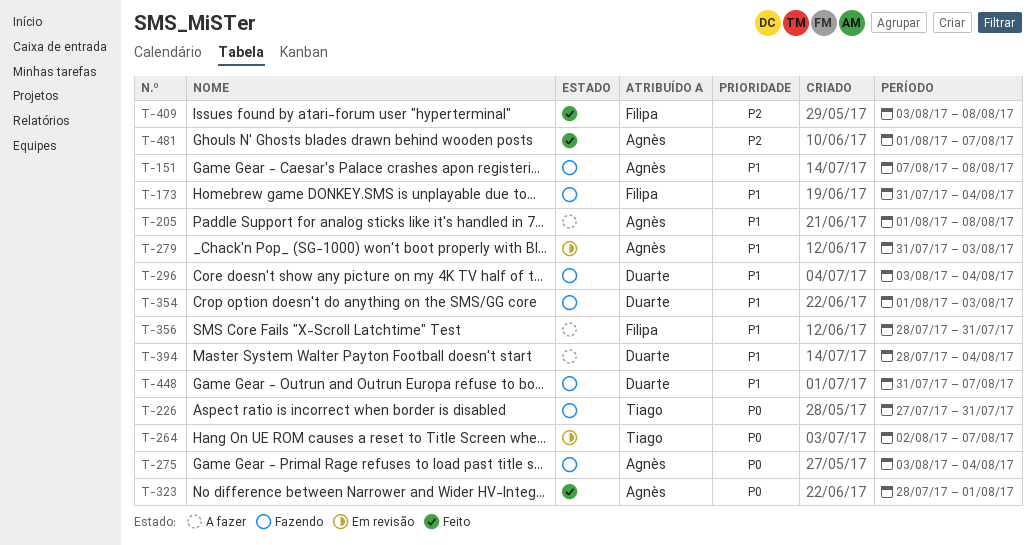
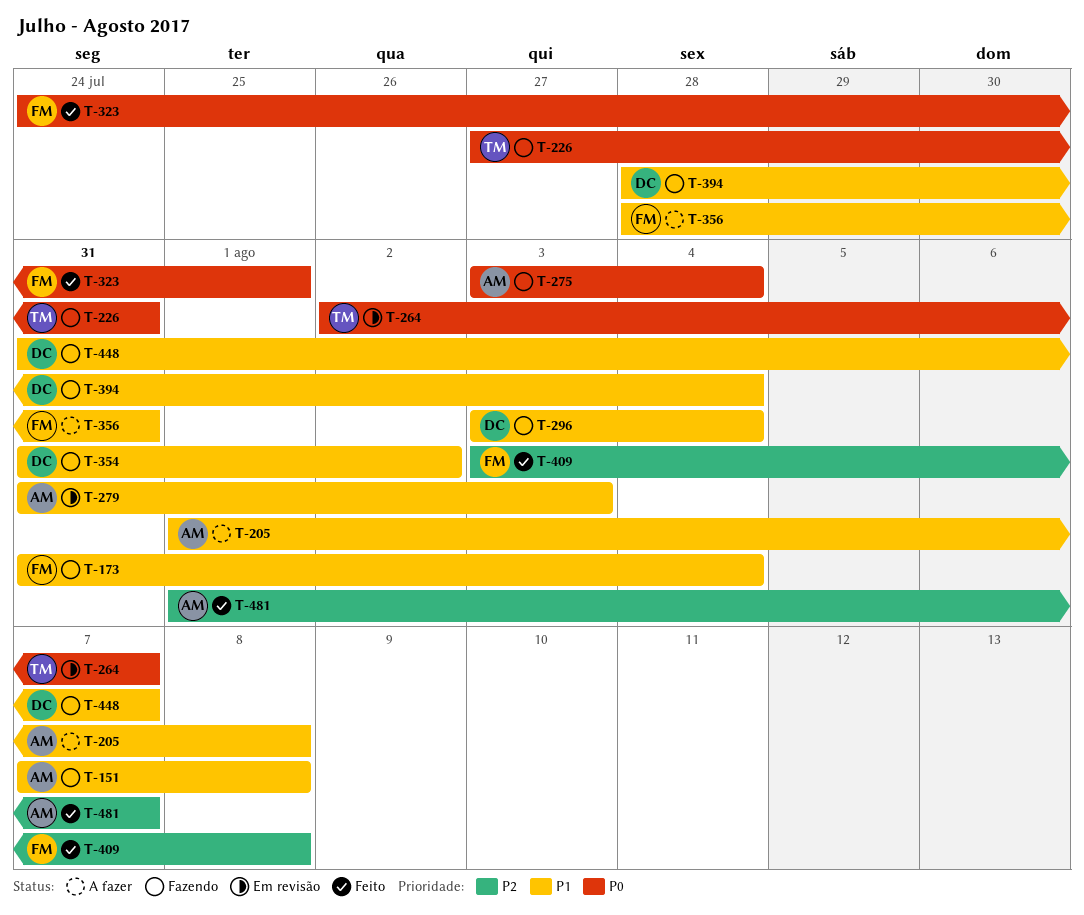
T-323, owner: Agnès -> Filipa
T-323, start: Jul 28 -> Jul 24
T-354, start: Aug 1 -> Jul 31
T-354, due: Aug 3 -> Aug 2
T-394, status: A fazer -> Fazendo

